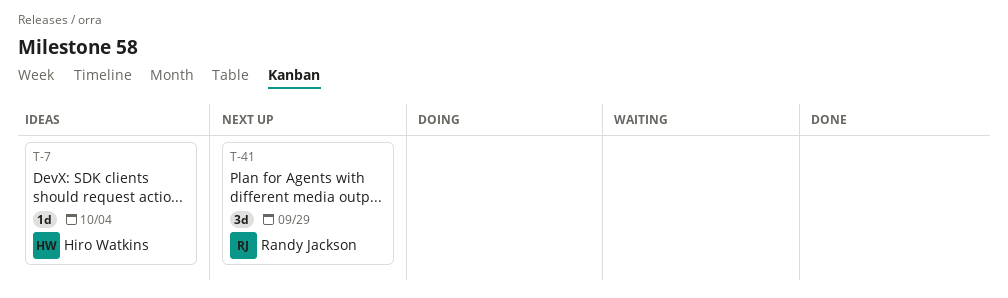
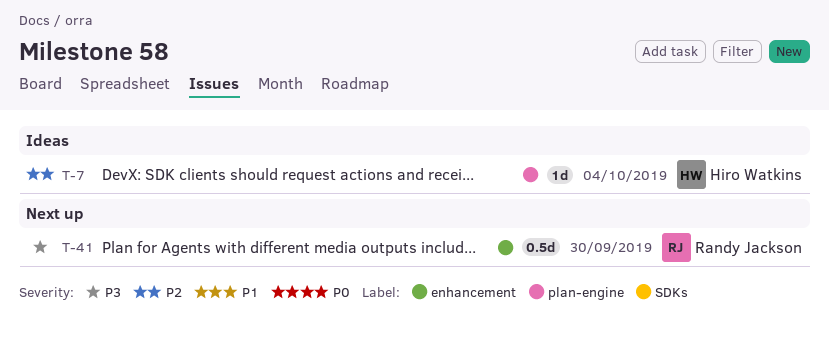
T-41, estimate: 3d -> 0.5d
T-41, due: Sep 29 -> Sep 30

